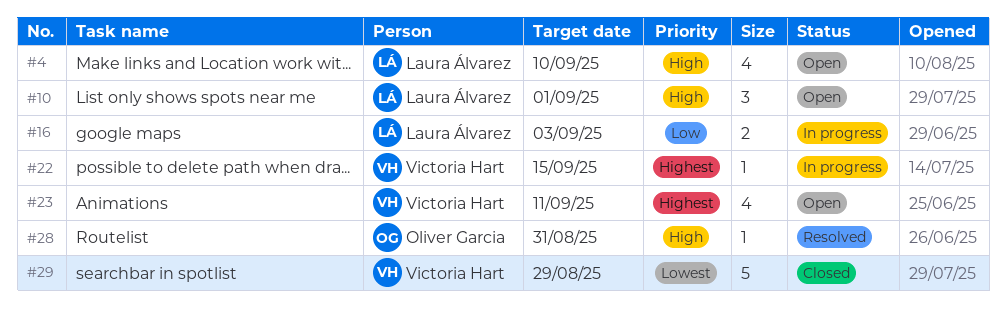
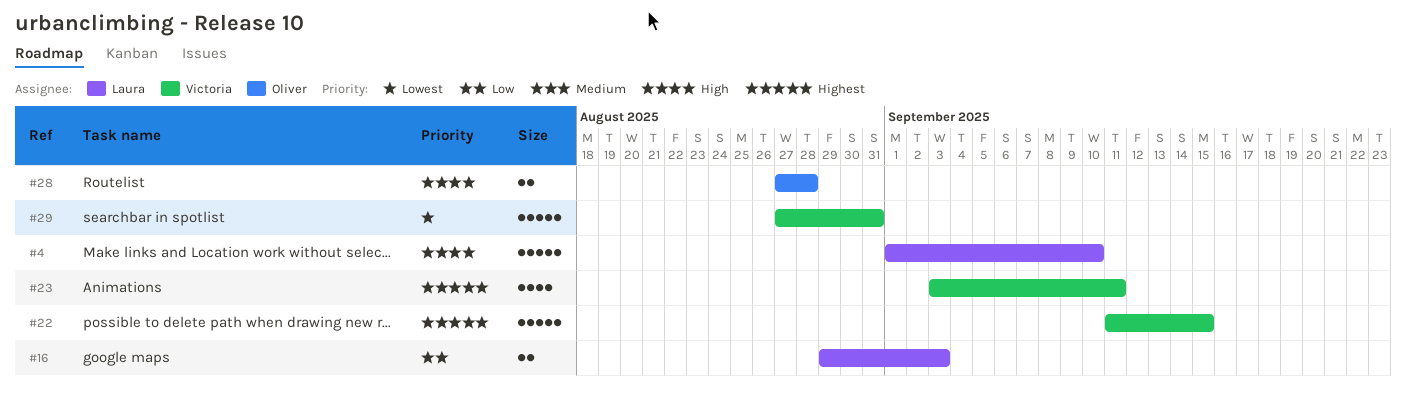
#4, estimate: 4 -> 5
#10: present -> none
#22, estimate: 1 -> 5
#28, estimate: 1 -> 2
#28, due: Aug 31 -> Aug 28
#29, due: Aug 29 -> Aug 31

